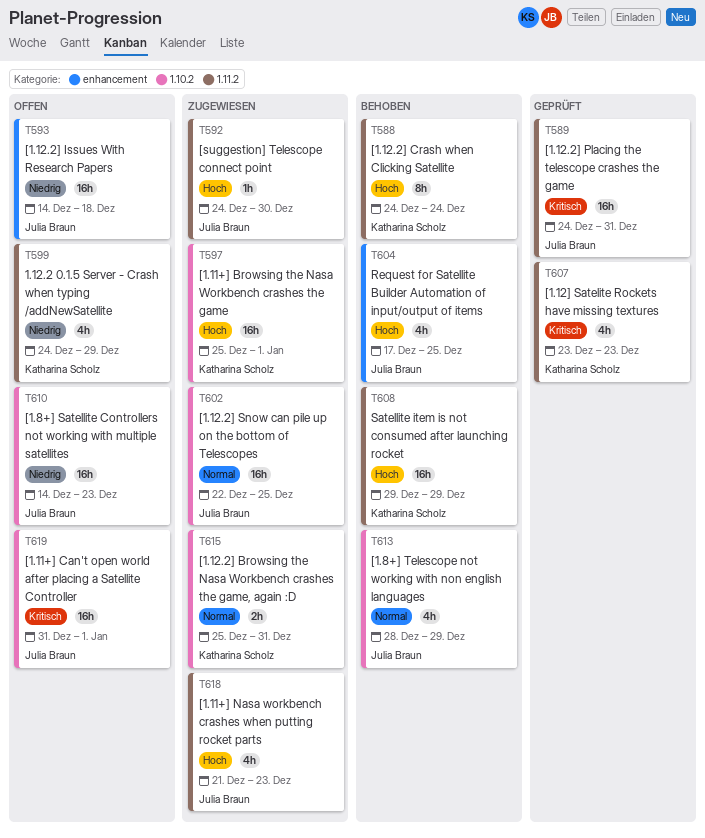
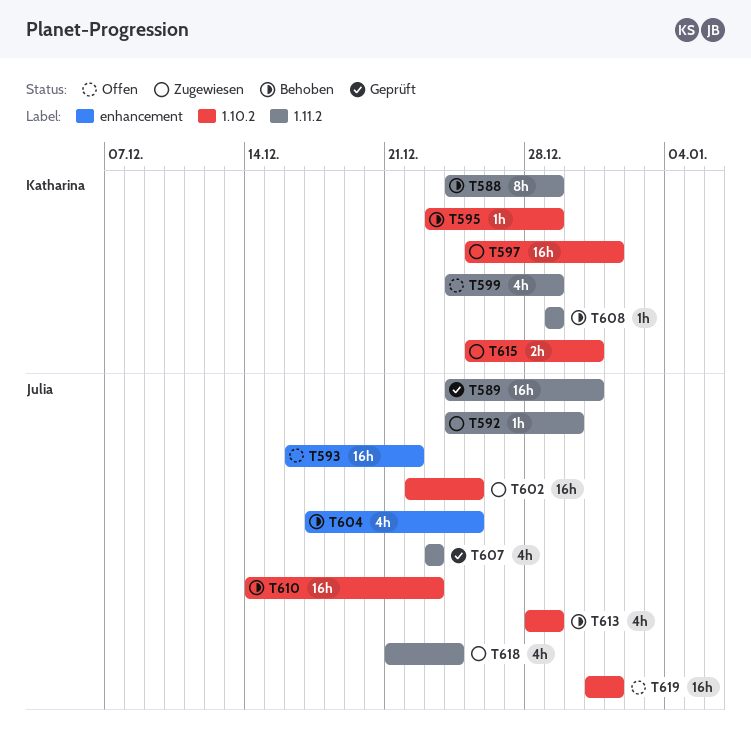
T588, due: Dec 24 -> Dec 29
T593, start: Dec 14 -> Dec 16
T593, due: Dec 18 -> Dec 22
T595: none -> present
T607, owner: Katharina Scholz -> Julia Braun
T608, estimate: 16h -> 1h
T610, status: Offen -> Behoben
T618, due: Dec 23 -> Dec 24

